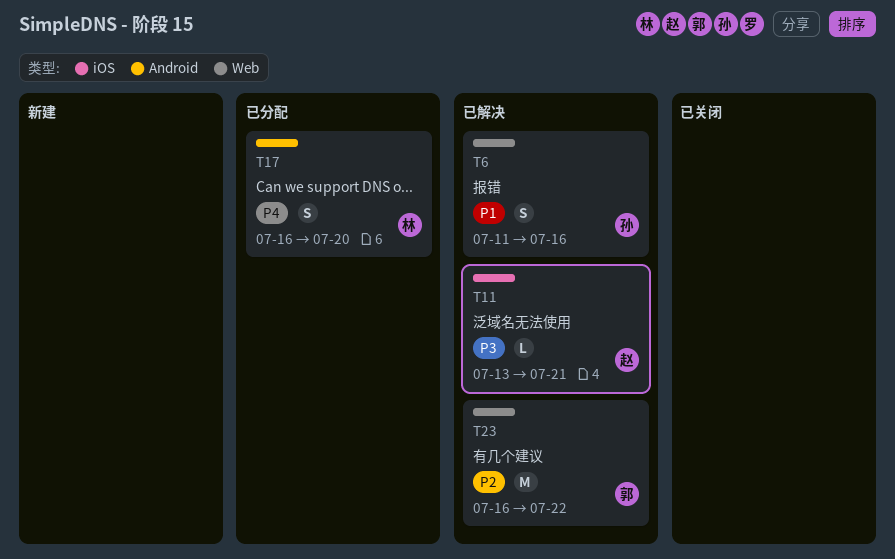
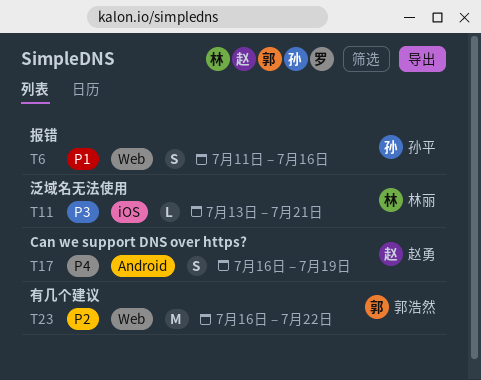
T11, owner: 赵勇 -> 林丽
T17, owner: 林丽 -> 赵勇
T17, due: Jul 20 -> Jul 19

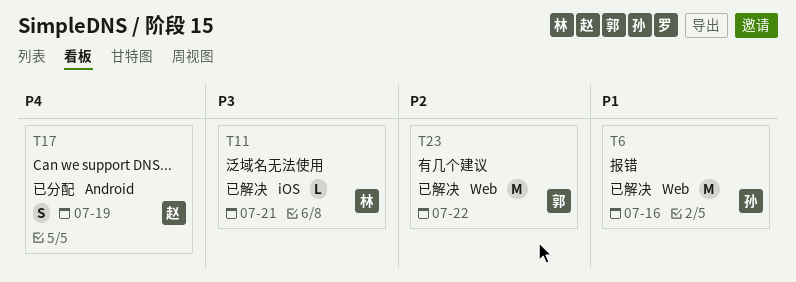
T6, estimate: S -> M

